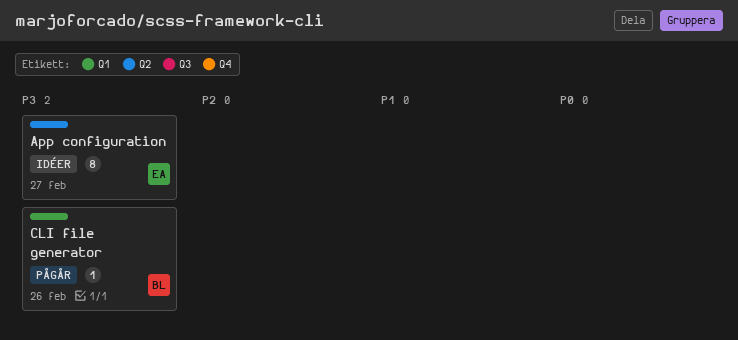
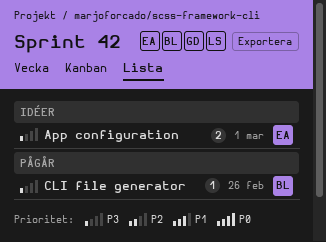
App configuration, estimate: 8 -> 2
App configuration, due: Feb 27 -> Mar 1

